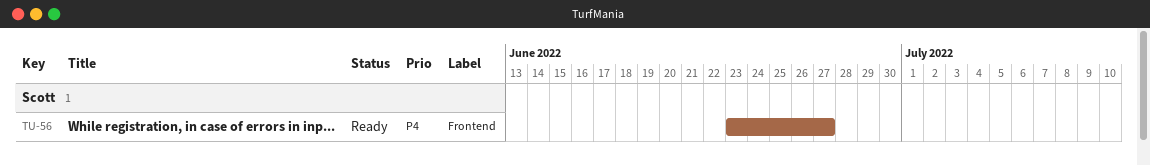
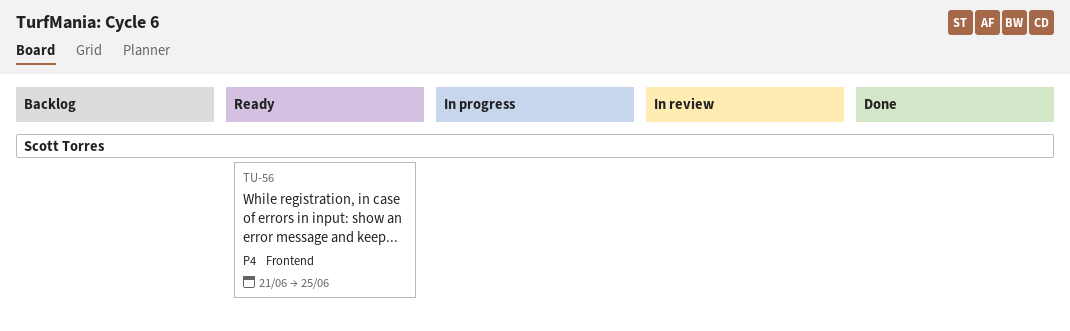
TU-56, start: Jun 23 -> Jun 21
TU-56, due: Jun 27 -> Jun 25

